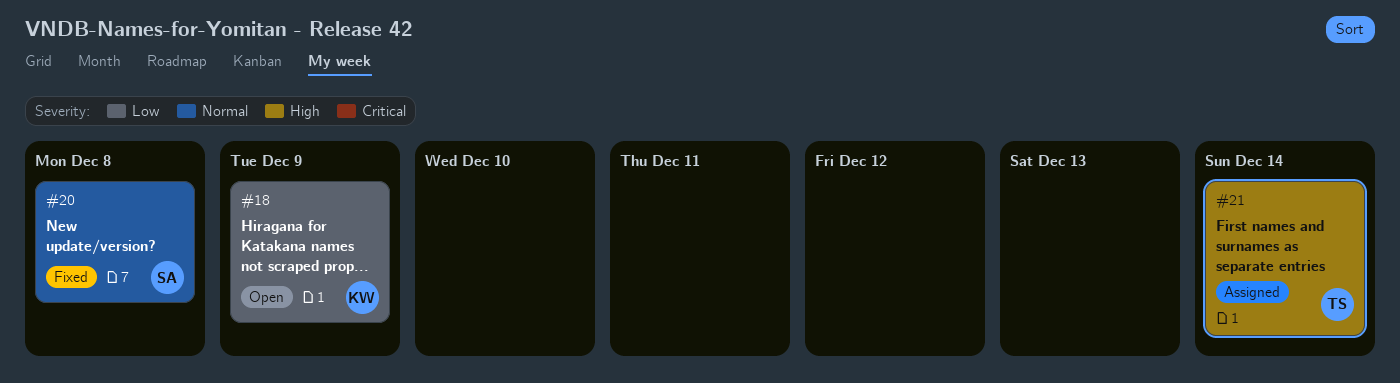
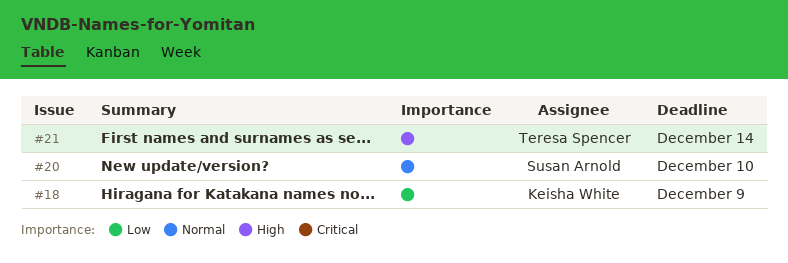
#20, due: Dec 8 -> Dec 10

